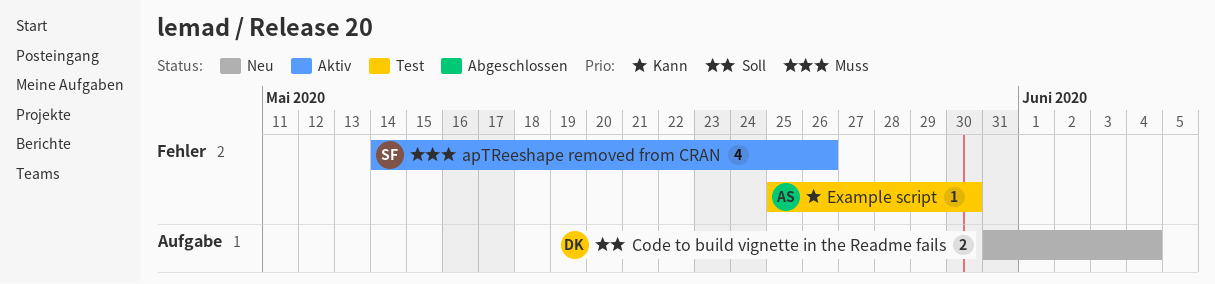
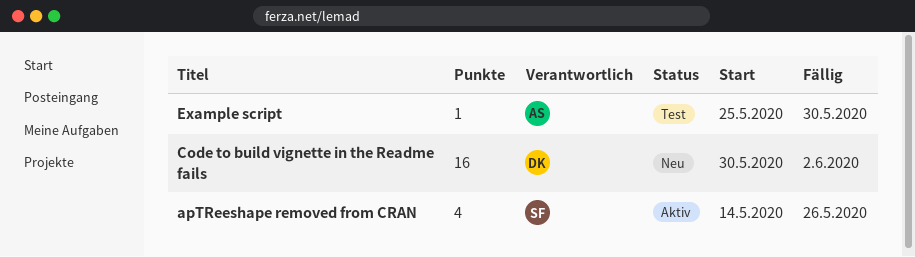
Code to build vignette in the Readme fails, estimate: 2 -> 16
Code to build vignette in the Readme fails, start: May 31 -> May 30
Code to build vignette in the Readme fails, due: Jun 4 -> Jun 2

